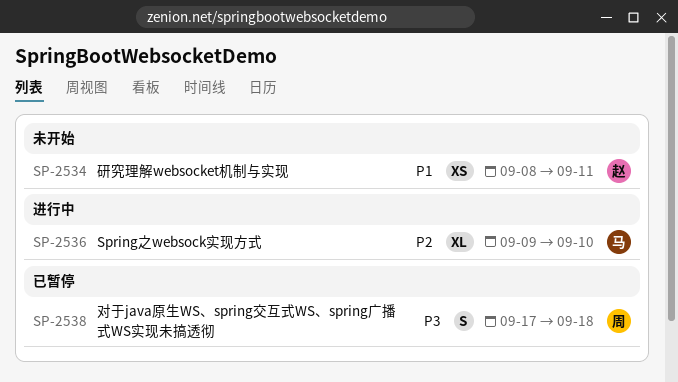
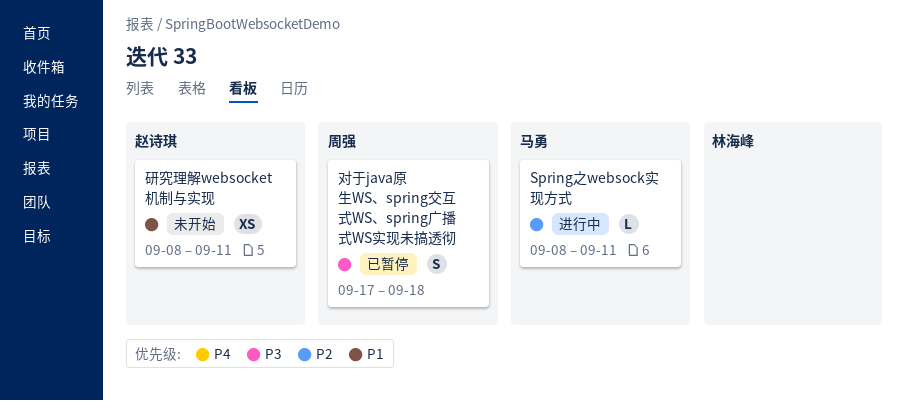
Spring之websock实现方式, estimate: XL -> L
Spring之websock实现方式, start: Sep 9 -> Sep 8
Spring之websock实现方式, due: Sep 10 -> Sep 11

